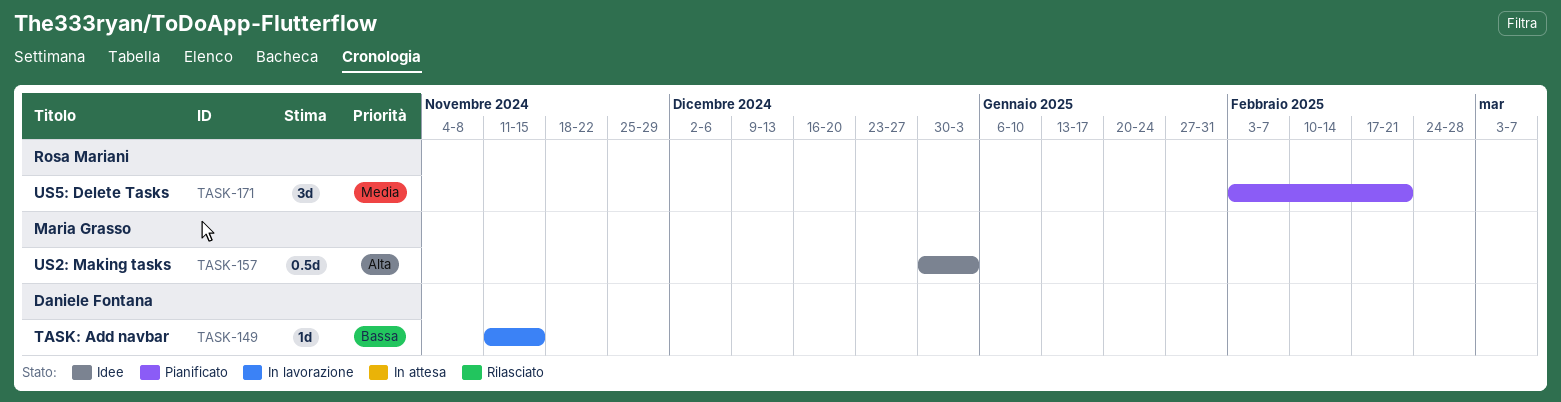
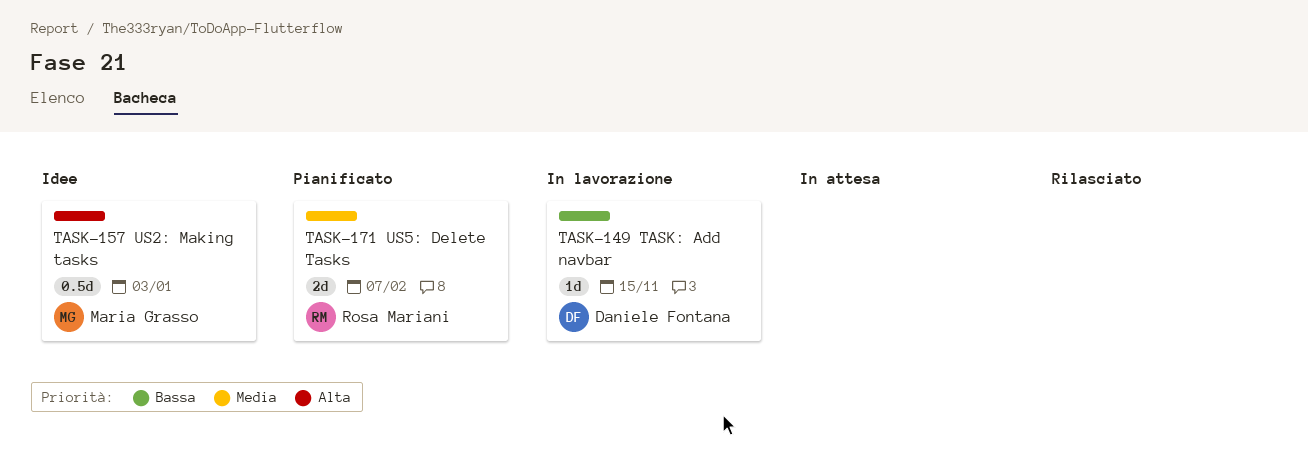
TASK-171, estimate: 3d -> 2d
TASK-171, due: Feb 21 -> Feb 7

